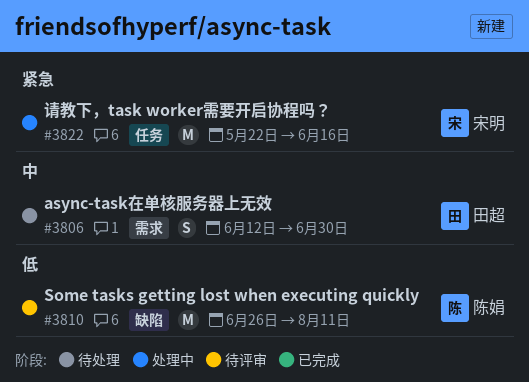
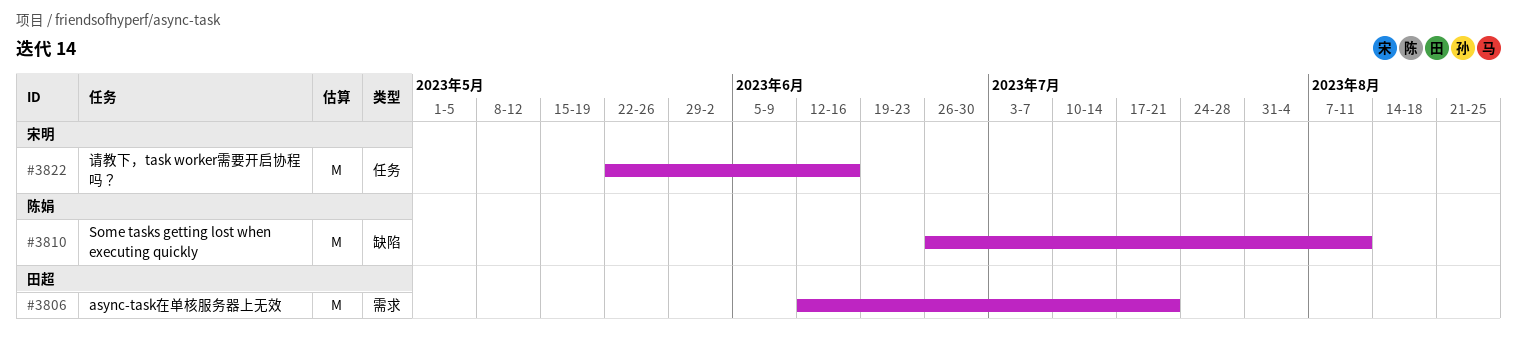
#3806, estimate: S -> M
#3806, due: Jun 30 -> Jul 21

